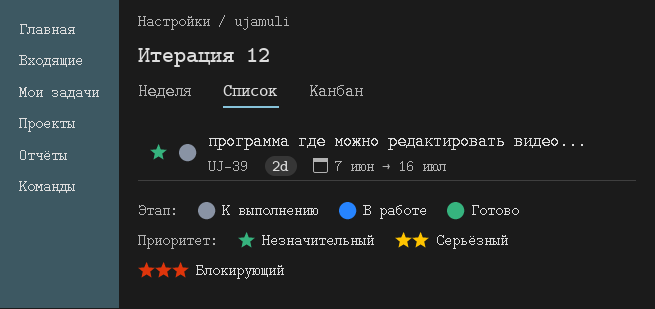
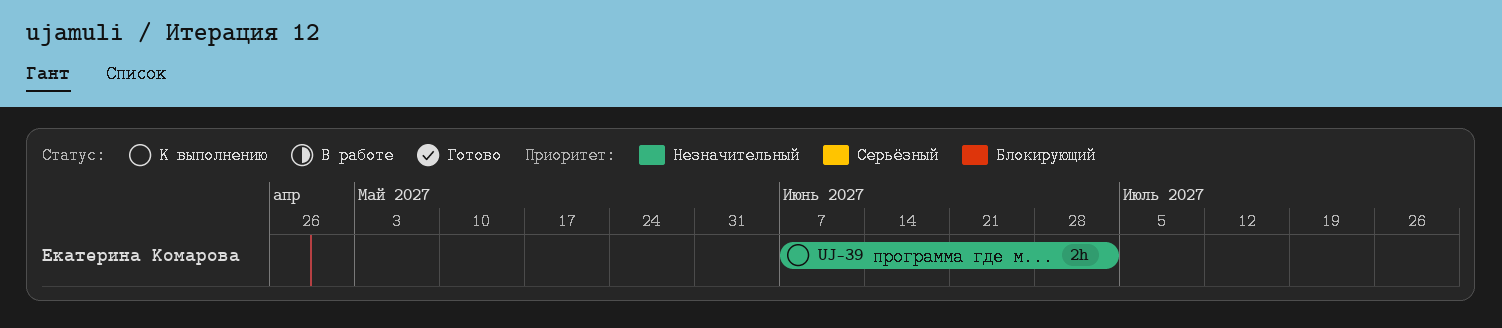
UJ-39, estimate: 2d -> 2h
UJ-39, due: Jul 16 -> Jul 2

